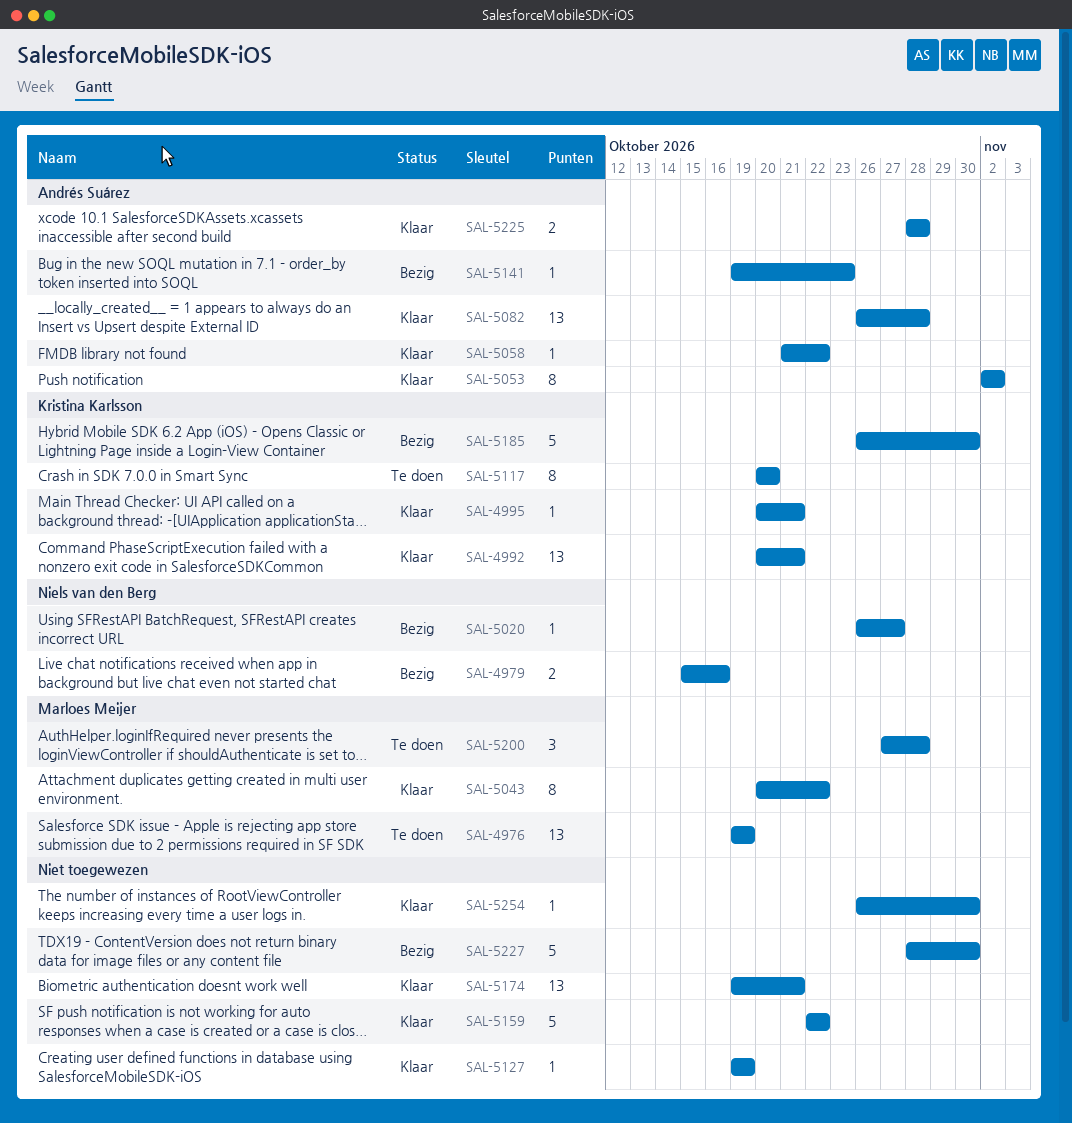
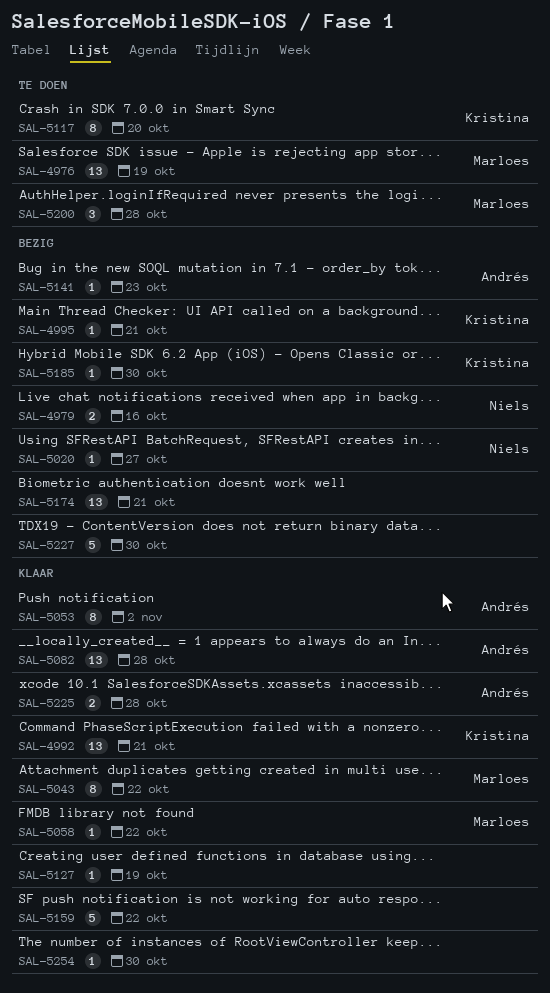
SAL-4995, status: Klaar -> Bezig
SAL-5058, owner: Andrés Suárez -> Marloes Meijer
SAL-5174, status: Klaar -> Bezig
SAL-5185, estimate: 5 -> 1

